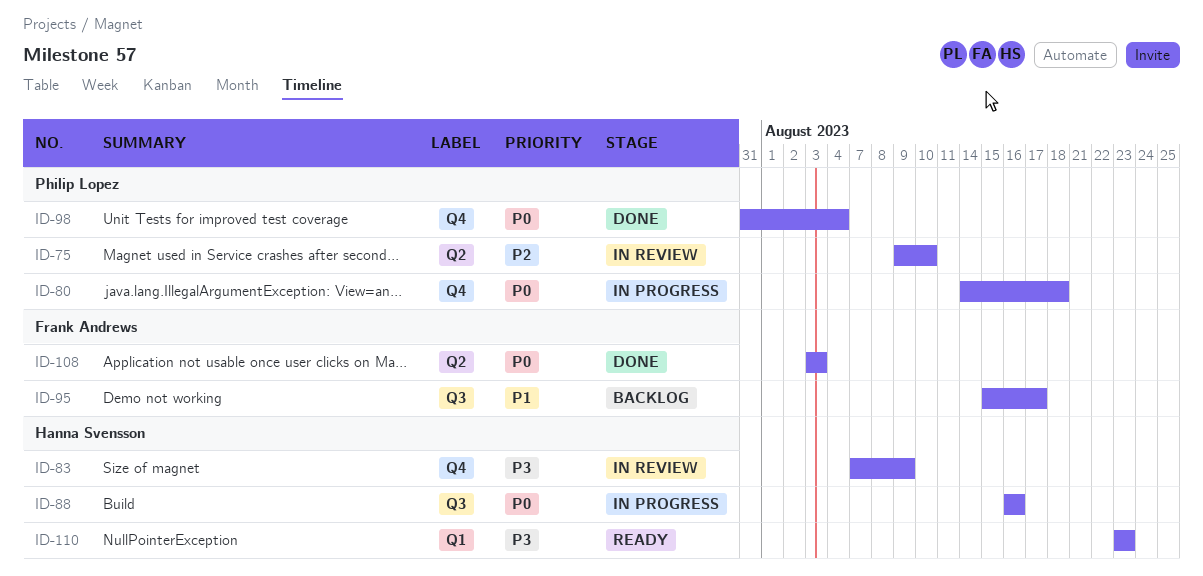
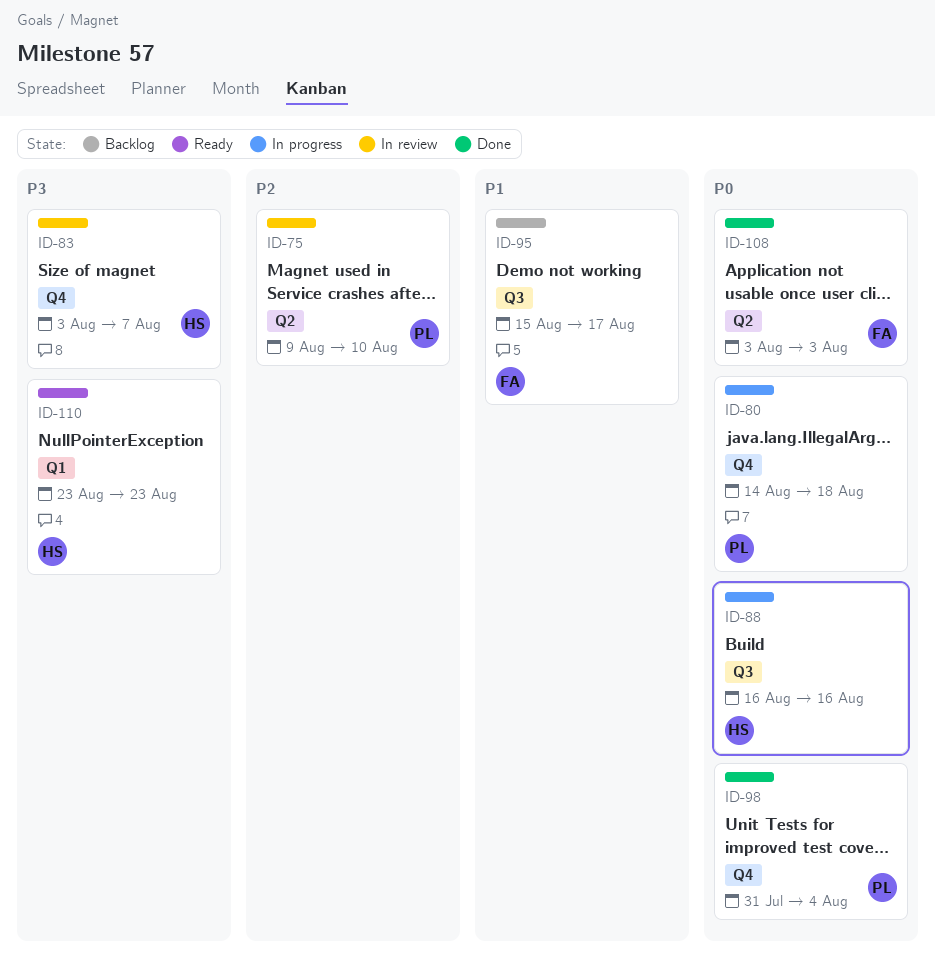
ID-83, start: Aug 7 -> Aug 3
ID-83, due: Aug 9 -> Aug 7

